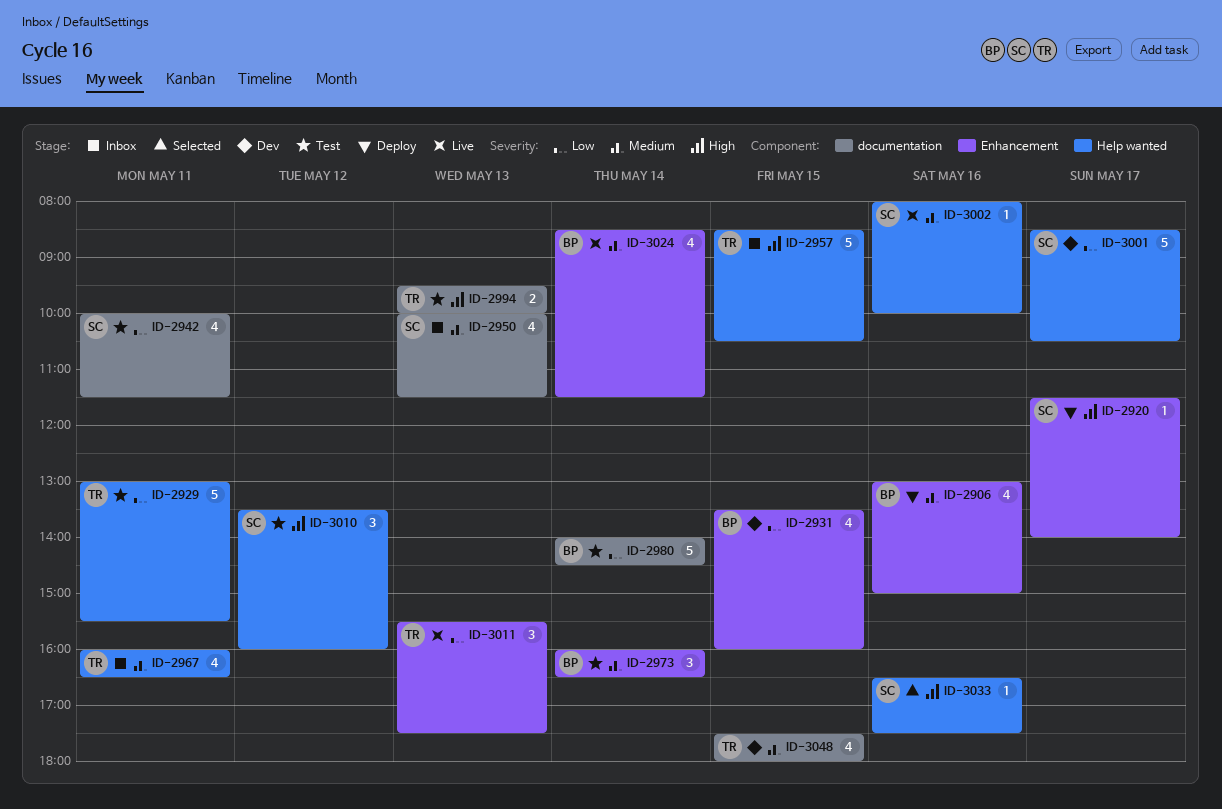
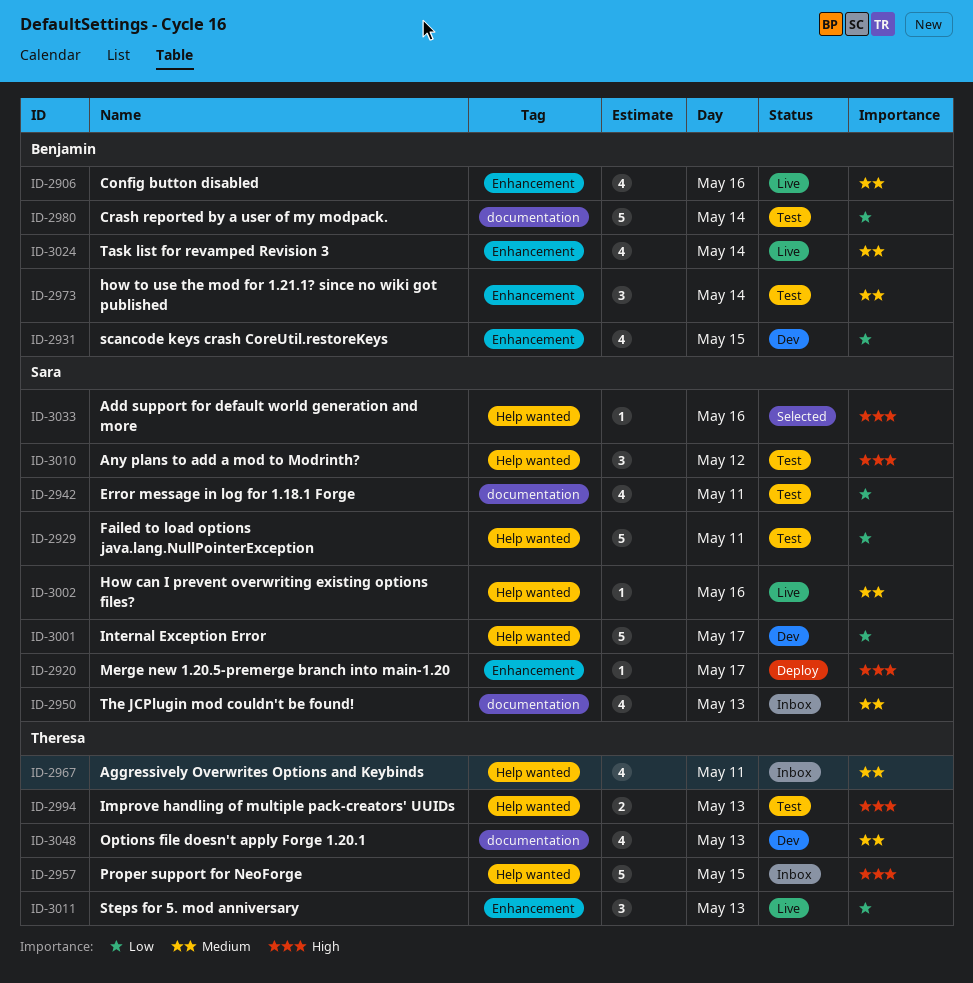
ID-2906, status: Deploy -> Live
ID-2929, owner: Theresa -> Sara
ID-2994, label: documentation -> Help wanted
ID-3048, day: May 15 -> May 13

